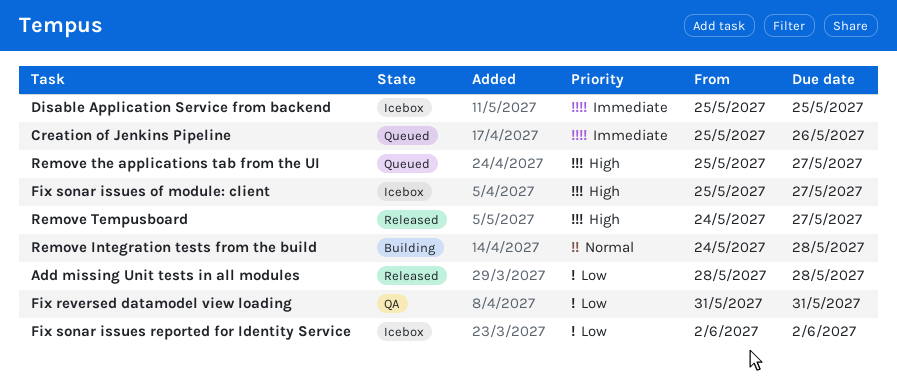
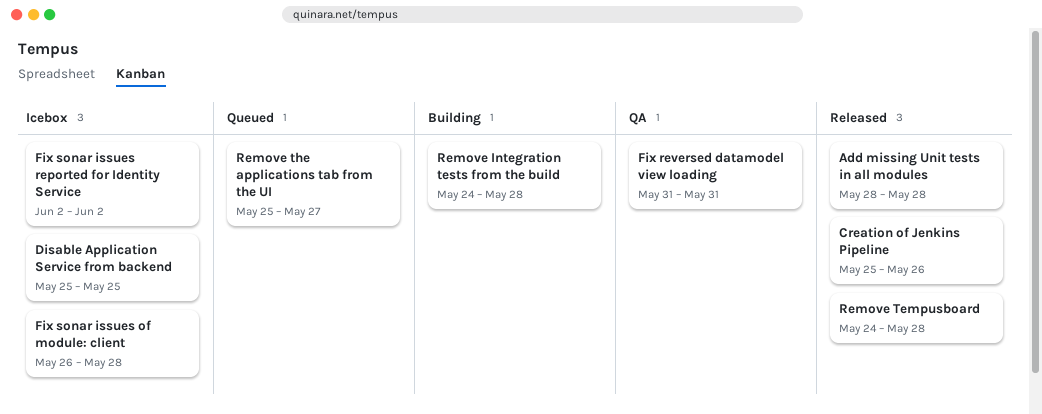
Creation of Jenkins Pipeline, status: Queued -> Released
Fix sonar issues of module: client, start: May 25 -> May 26
Fix sonar issues of module: client, due: May 27 -> May 28
Remove Tempusboard, due: May 27 -> May 28

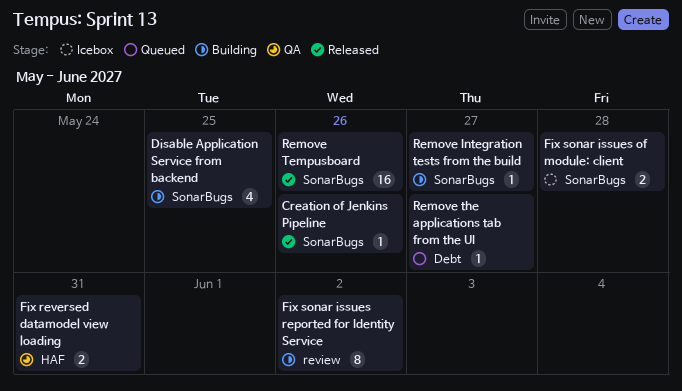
Add missing Unit tests in all modules: present -> none
Disable Application Service from backend, status: Icebox -> Building
Fix sonar issues reported for Identity Service, status: Icebox -> Building
Remove Integration tests from the build, due: May 28 -> May 27
Remove Tempusboard, due: May 28 -> May 26

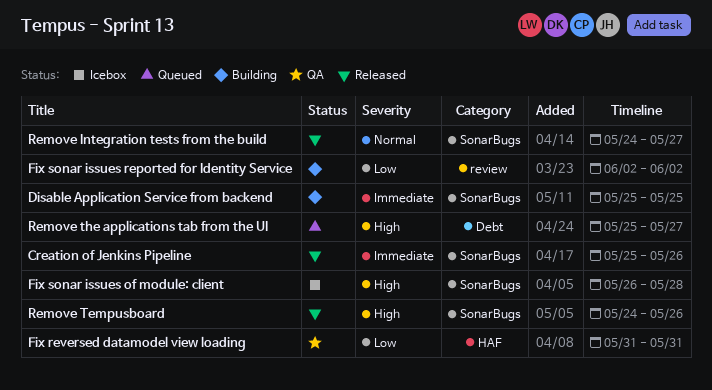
Remove Integration tests from the build, status: Building -> Released

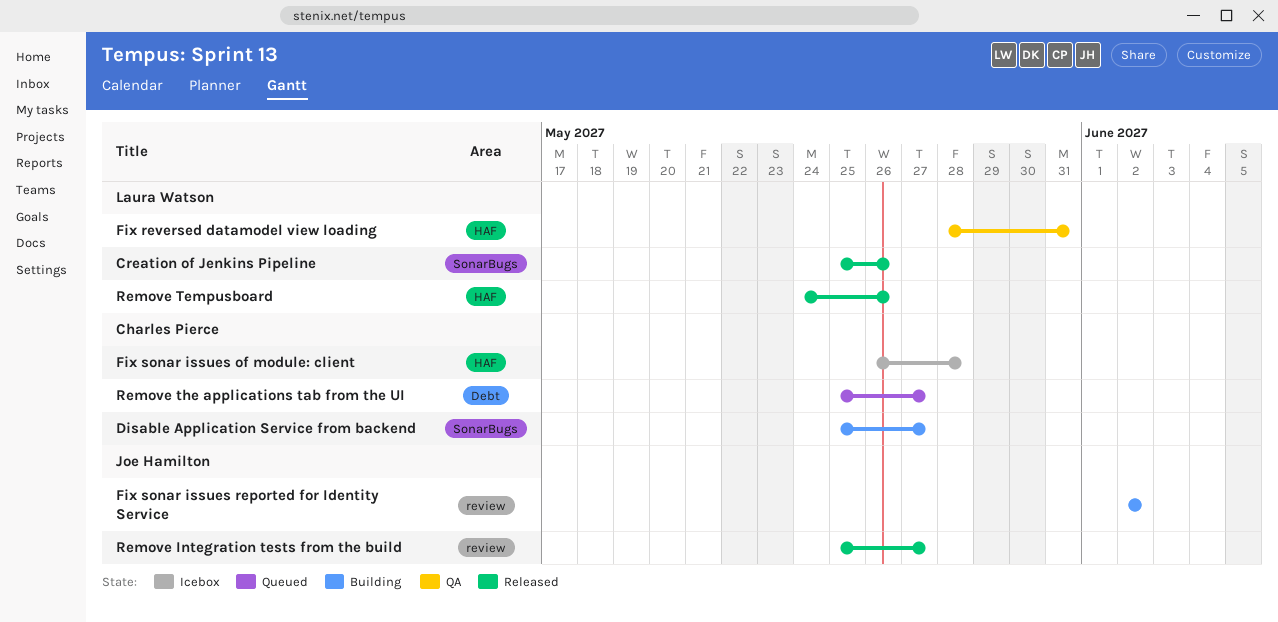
Disable Application Service from backend, due: May 25 -> May 27
Fix reversed datamodel view loading, start: May 31 -> May 28
Fix sonar issues of module: client, label: SonarBugs -> HAF
Remove Integration tests from the build, label: SonarBugs -> review
Remove Integration tests from the build, start: May 24 -> May 25
Remove Tempusboard, label: SonarBugs -> HAF

